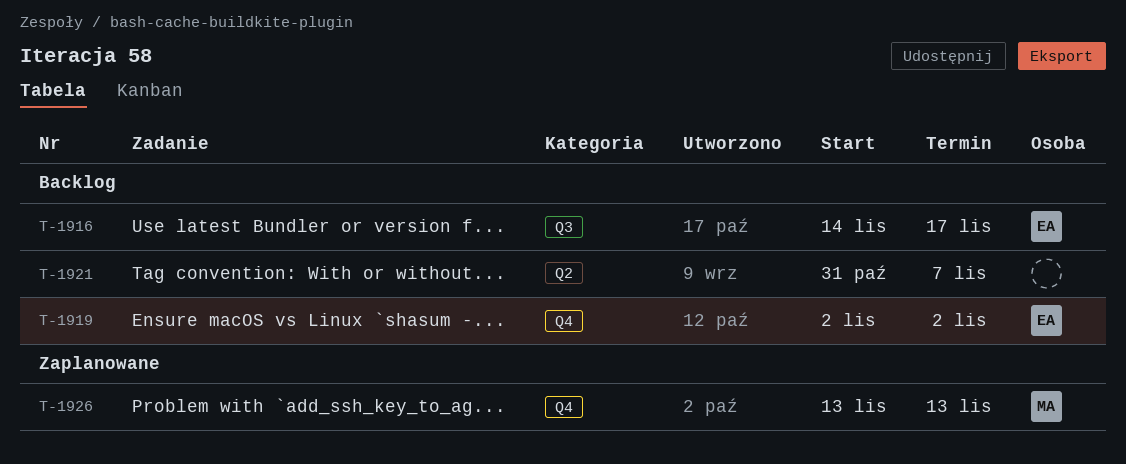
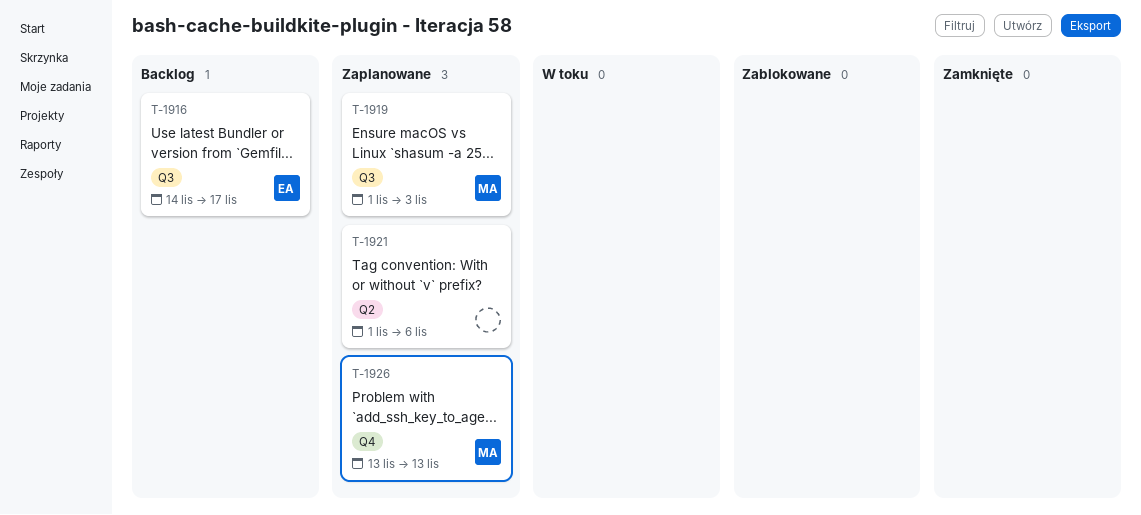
T-1919, status: Backlog -> Zaplanowane
T-1919, owner: EA -> MA
T-1919, label: Q4 -> Q3
T-1919, start: Nov 2 -> Nov 1
T-1919, due: Nov 2 -> Nov 3
T-1921, status: Backlog -> Zaplanowane
T-1921, start: Oct 31 -> Nov 1
T-1921, due: Nov 7 -> Nov 6

